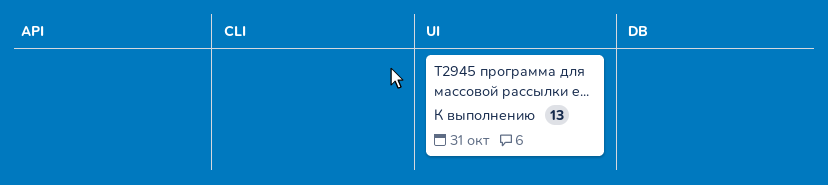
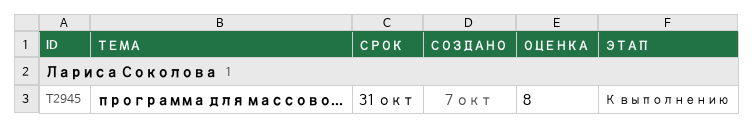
T2945, estimate: 13 -> 8

